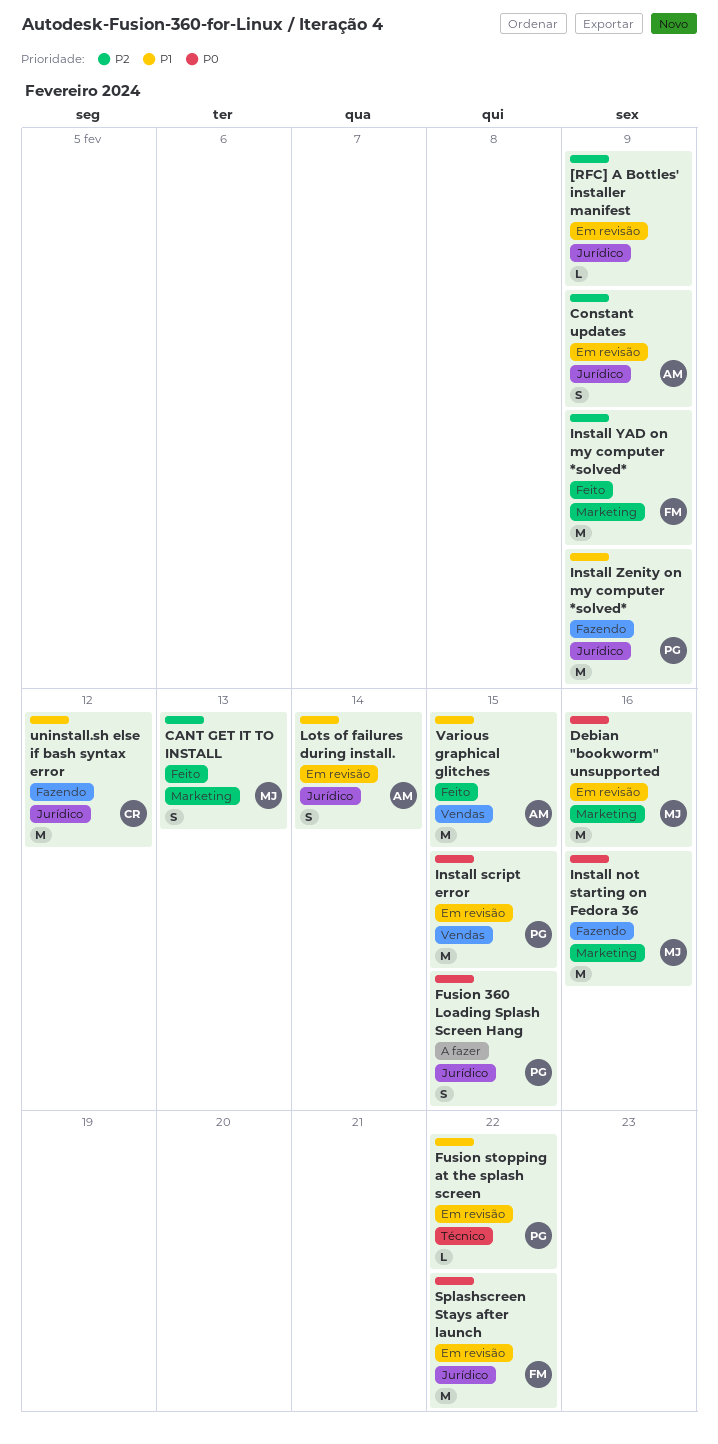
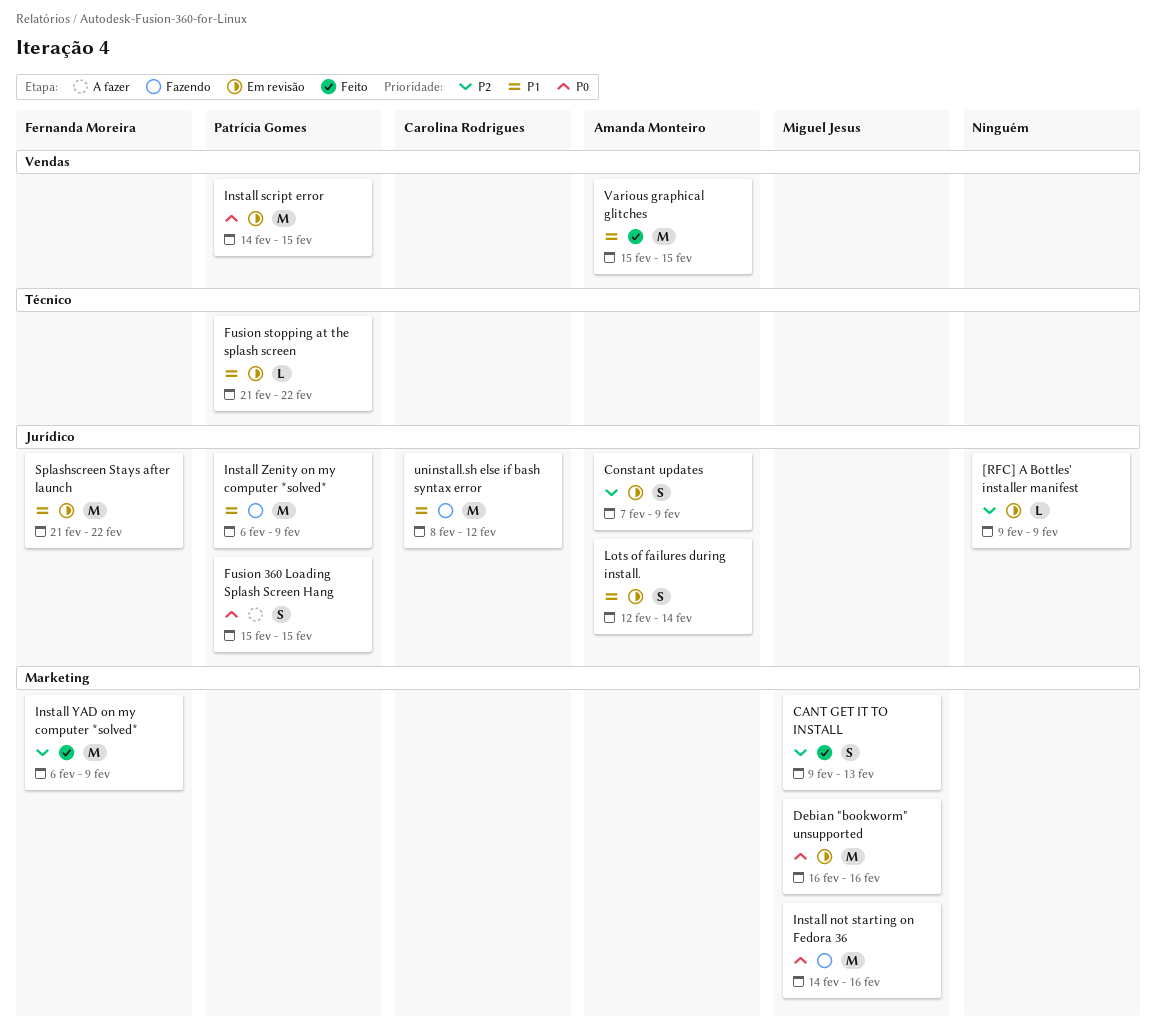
Splashscreen Stays after launch, priority: P0 -> P1

